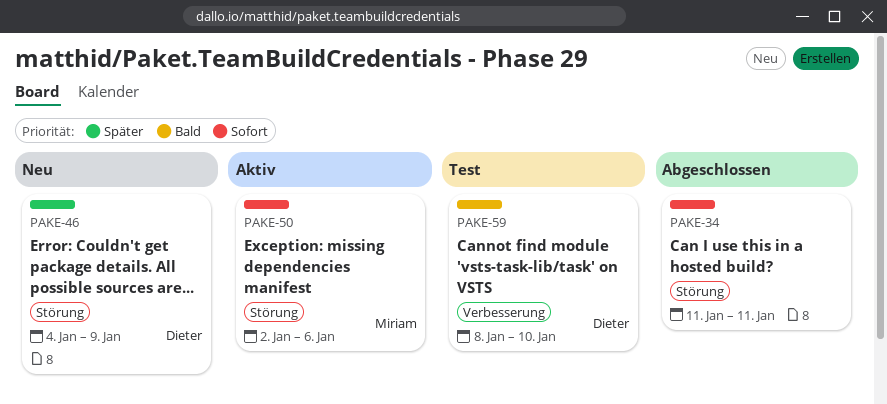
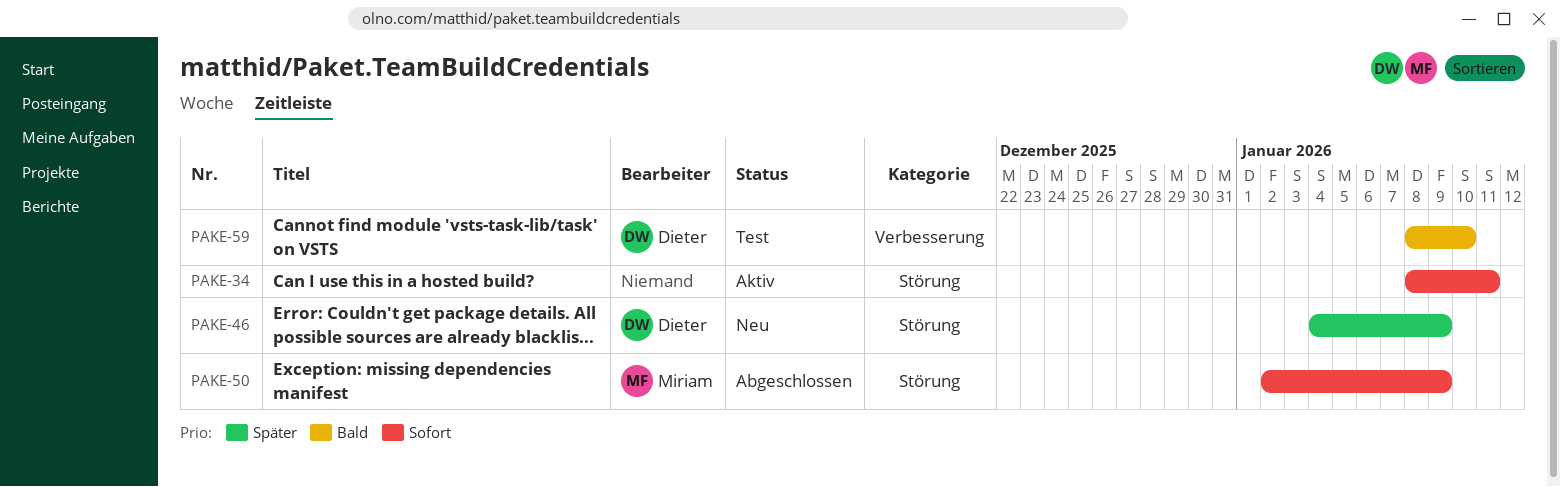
PAKE-34, status: Abgeschlossen -> Aktiv
PAKE-34, start: Jan 11 -> Jan 8
PAKE-50, status: Aktiv -> Abgeschlossen
PAKE-50, due: Jan 6 -> Jan 9

